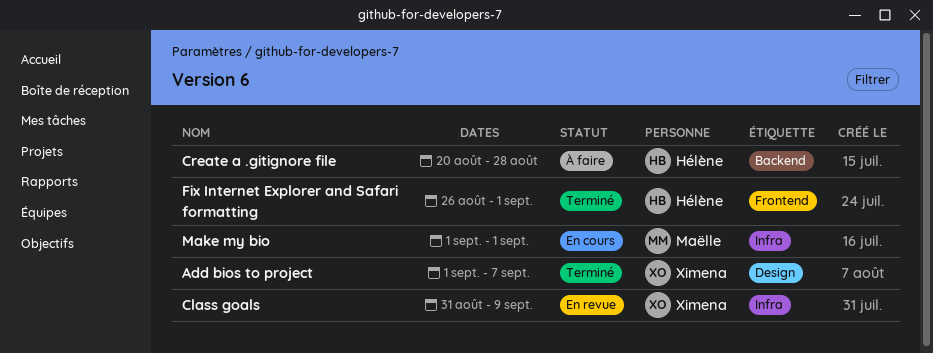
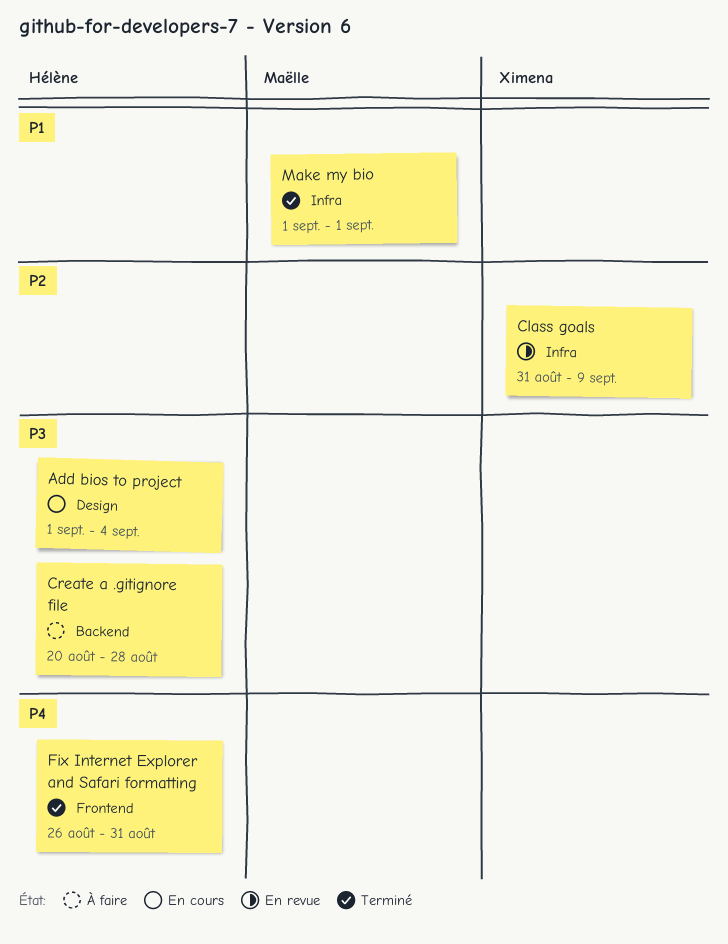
Add bios to project, status: Terminé -> En cours
Add bios to project, owner: Ximena -> Hélène
Add bios to project, due: Sep 7 -> Sep 4
Fix Internet Explorer and Safari formatting, due: Sep 1 -> Aug 31
Make my bio, status: En cours -> Terminé

